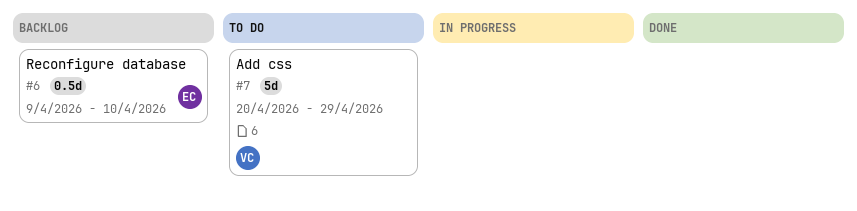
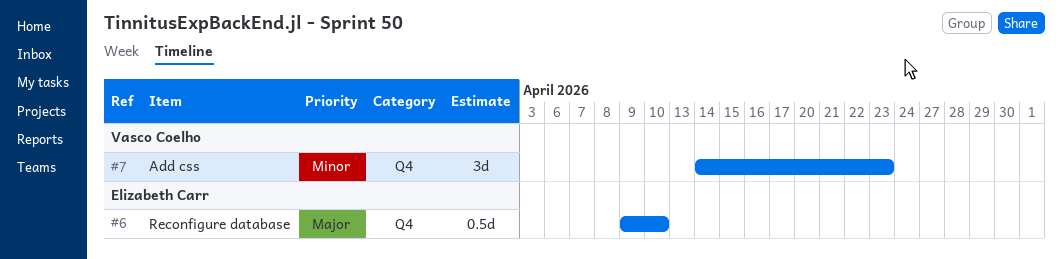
#7, estimate: 5d -> 3d
#7, start: Apr 20 -> Apr 14
#7, due: Apr 29 -> Apr 23

